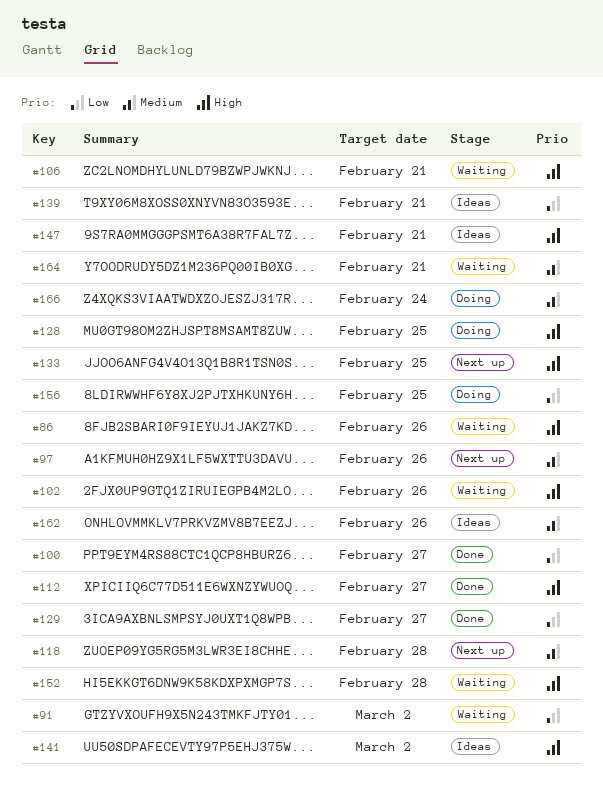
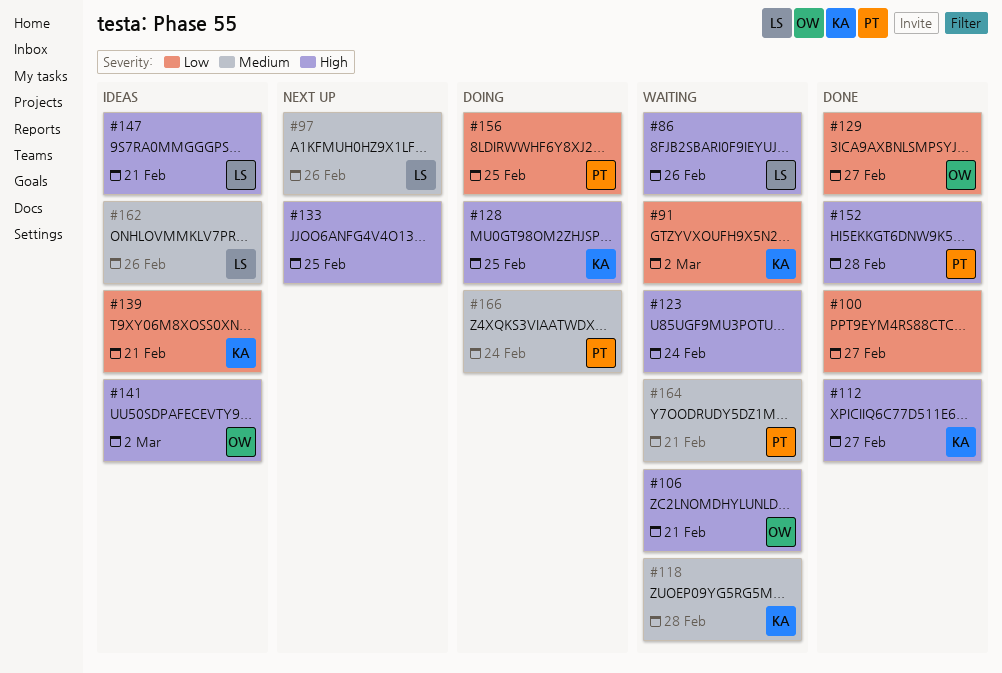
#102: present -> none
#118, status: Next up -> Waiting
#123: none -> present
#152, status: Waiting -> Done

